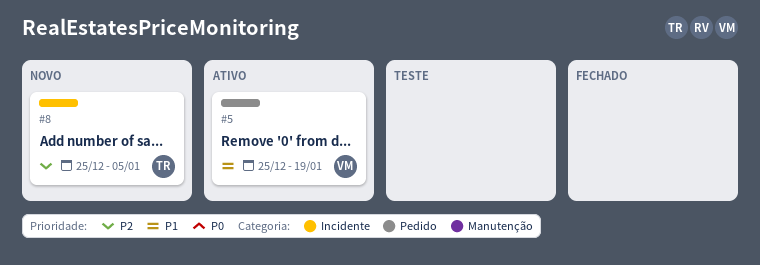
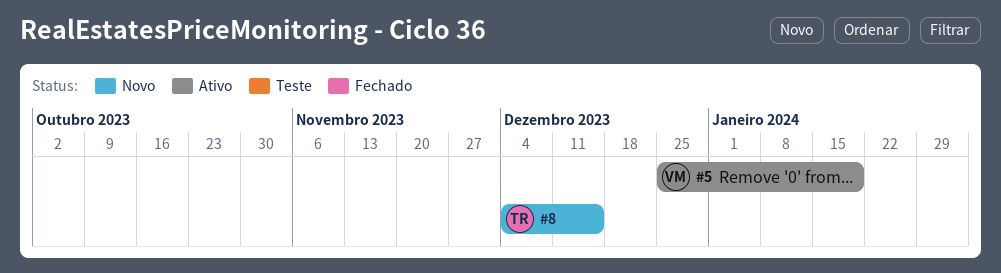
#8, start: Dec 25 -> Dec 4
#8, due: Jan 5 -> Dec 15

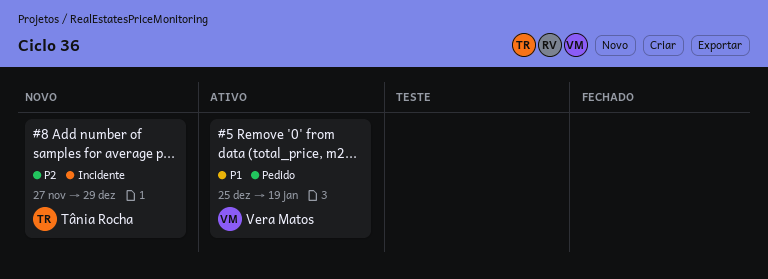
#8, start: Dec 4 -> Nov 27
#8, due: Dec 15 -> Dec 29

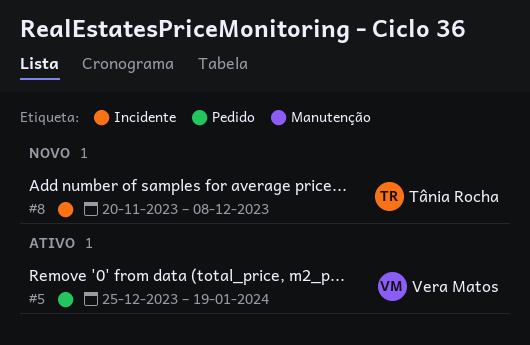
#8, start: Nov 27 -> Nov 20
#8, due: Dec 29 -> Dec 8

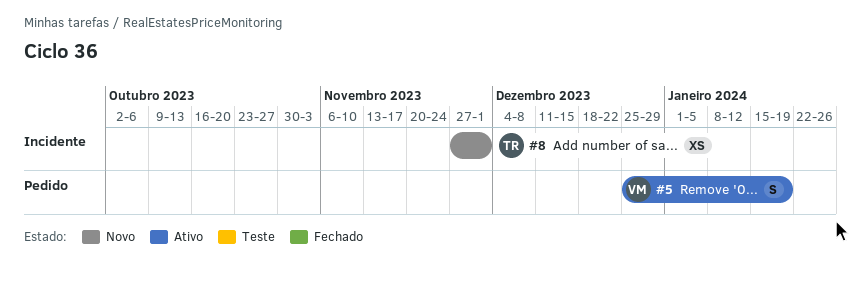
#8, start: Nov 20 -> Nov 27
#8, due: Dec 8 -> Dec 1

